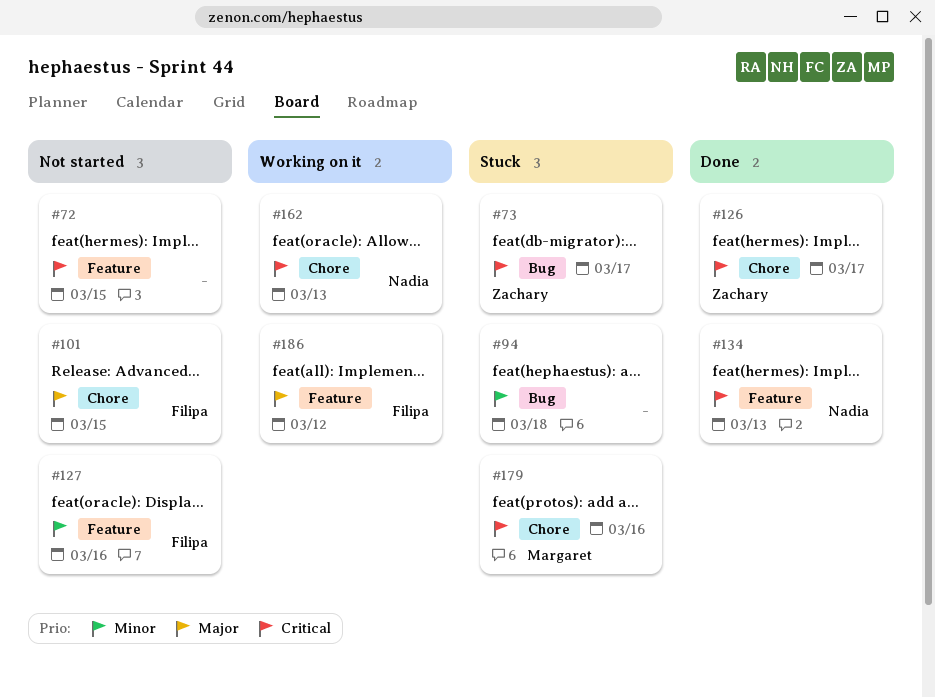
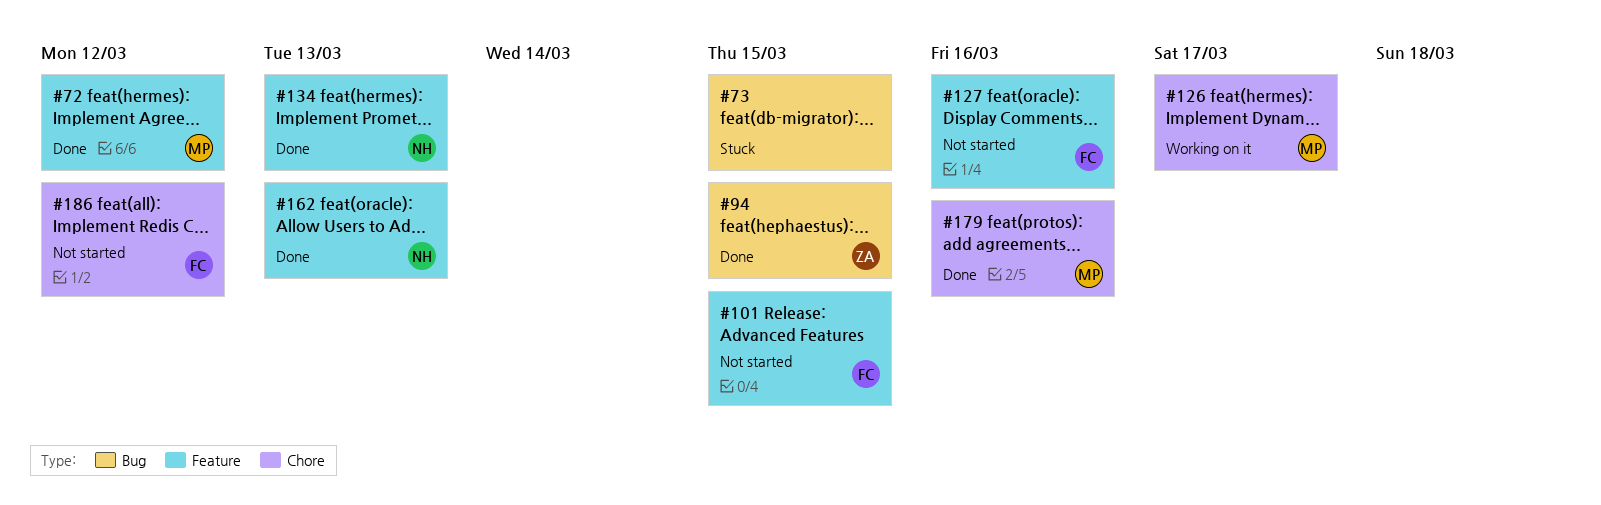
#72, status: Not started -> Done
#72, owner: none -> Margaret
#72, due: Mar 15 -> Mar 12
#73, owner: Zachary -> none
#73, due: Mar 17 -> Mar 15
#94, status: Stuck -> Done
#94, owner: none -> Zachary
#94, due: Mar 18 -> Mar 15
#101, label: Chore -> Feature
#126, status: Done -> Working on it
#126, owner: Zachary -> Margaret
#162, status: Working on it -> Done
#162, label: Chore -> Feature
#179, status: Stuck -> Done
#186, status: Working on it -> Not started
#186, label: Feature -> Chore

